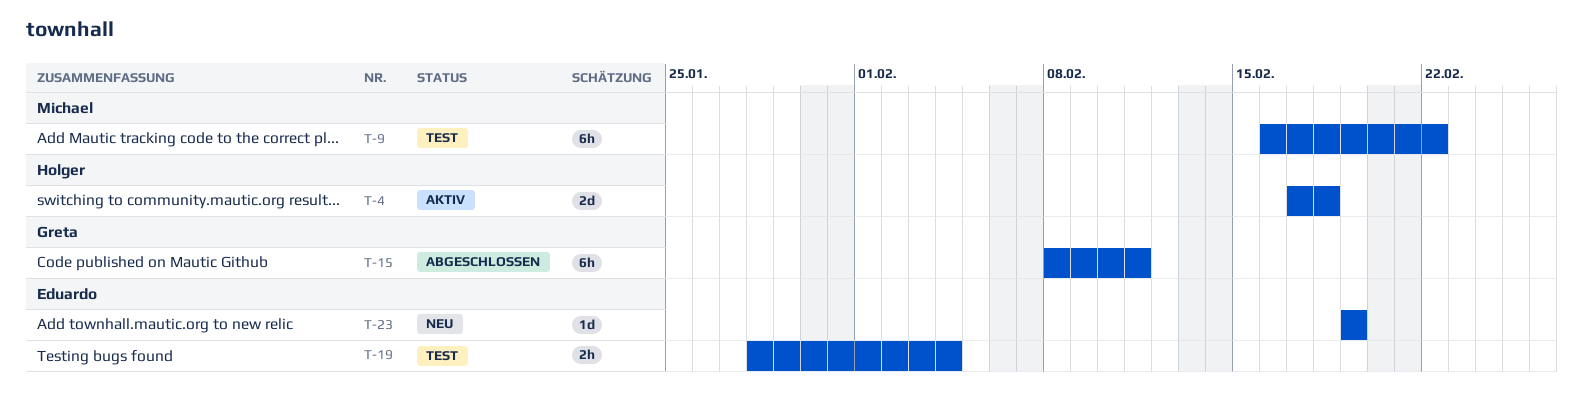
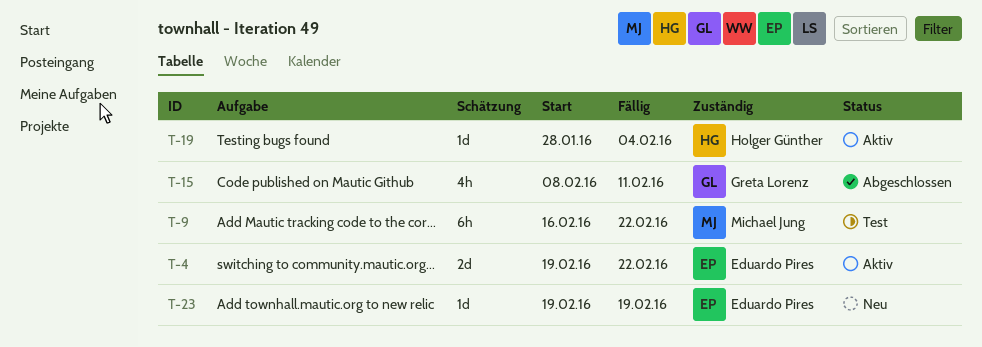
T-4, owner: Holger Günther -> Eduardo Pires
T-4, start: Feb 17 -> Feb 19
T-4, due: Feb 18 -> Feb 22
T-15, estimate: 6h -> 4h
T-19, status: Test -> Aktiv
T-19, owner: Eduardo Pires -> Holger Günther
T-19, estimate: 2h -> 1d

